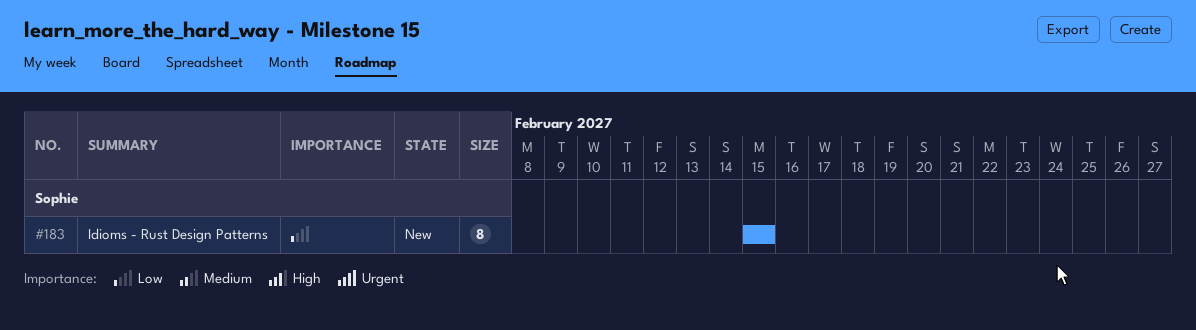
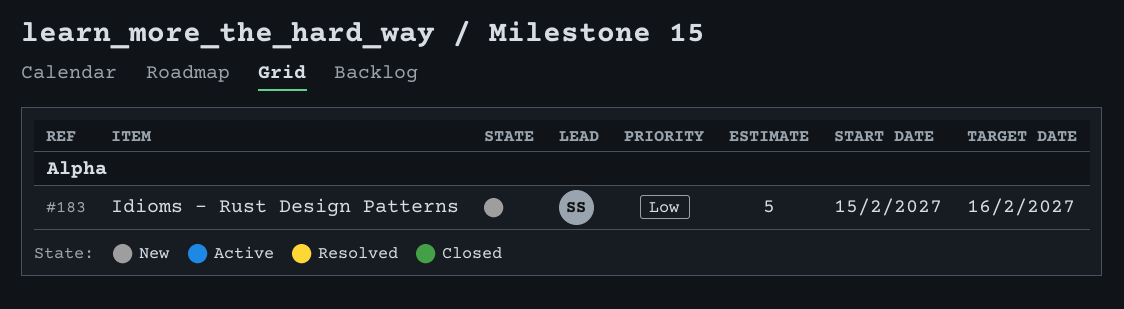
#183, estimate: 8 -> 5
#183, due: Feb 15 -> Feb 16

